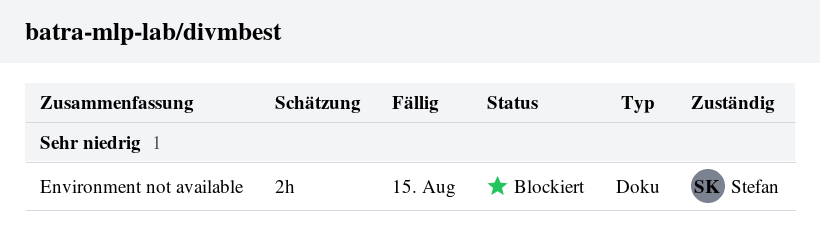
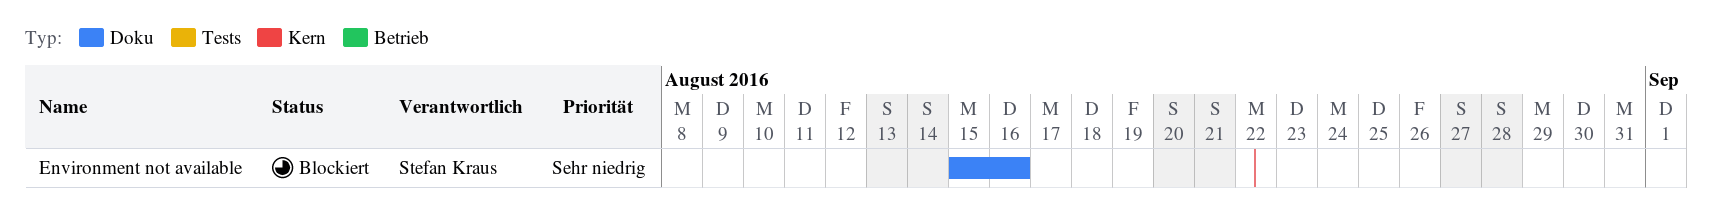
Environment not available, due: Aug 15 -> Aug 16

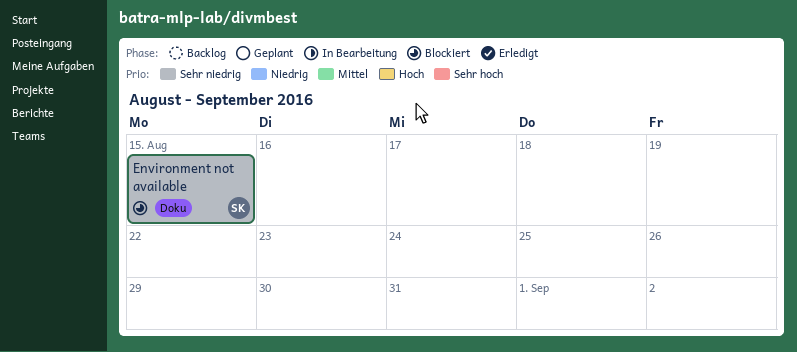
Environment not available, due: Aug 16 -> Aug 15

